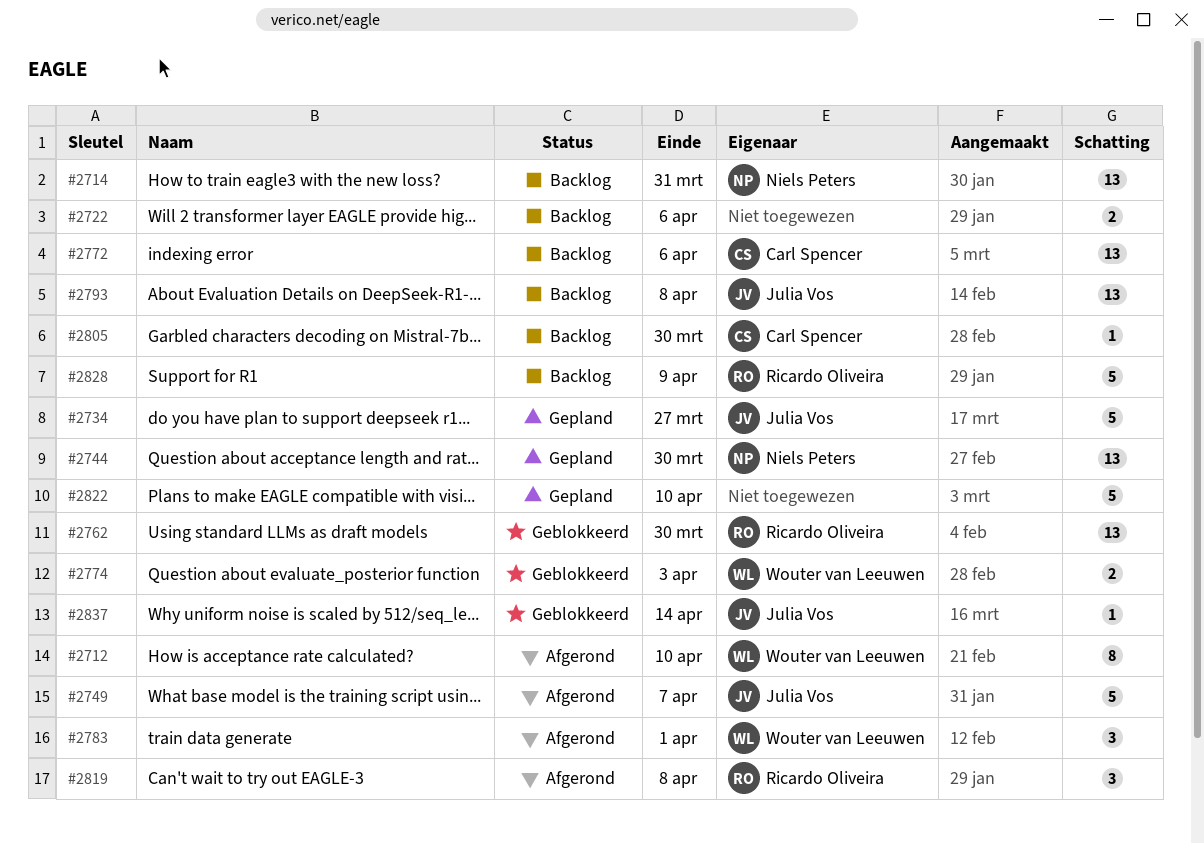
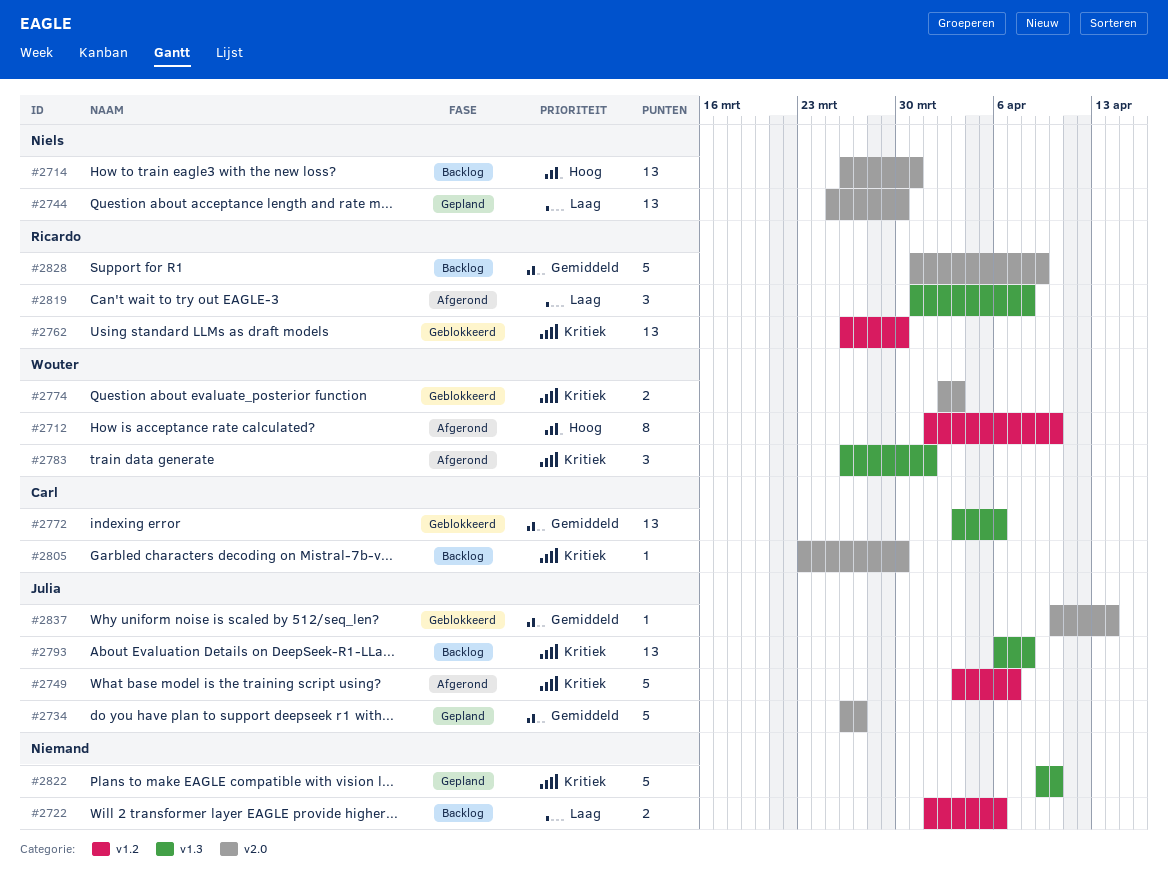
#2772, status: Backlog -> Geblokkeerd

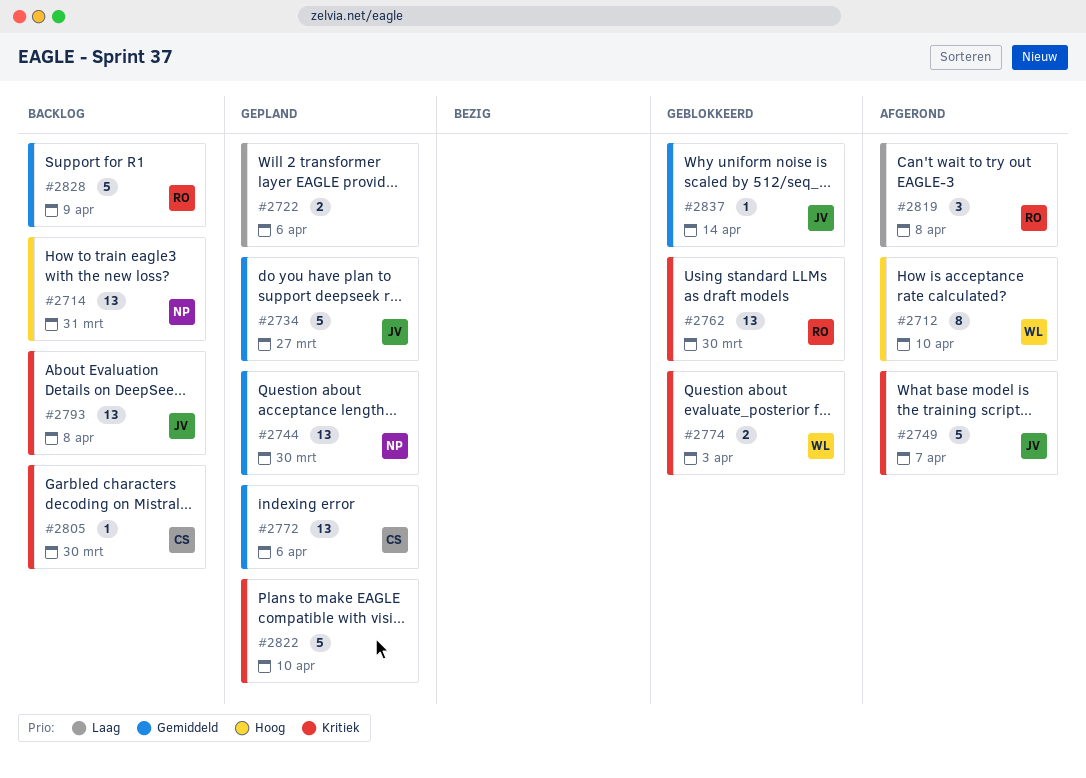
#2722, status: Backlog -> Gepland
#2744, priority: Laag -> Gemiddeld
#2772, status: Geblokkeerd -> Gepland
#2783: present -> none

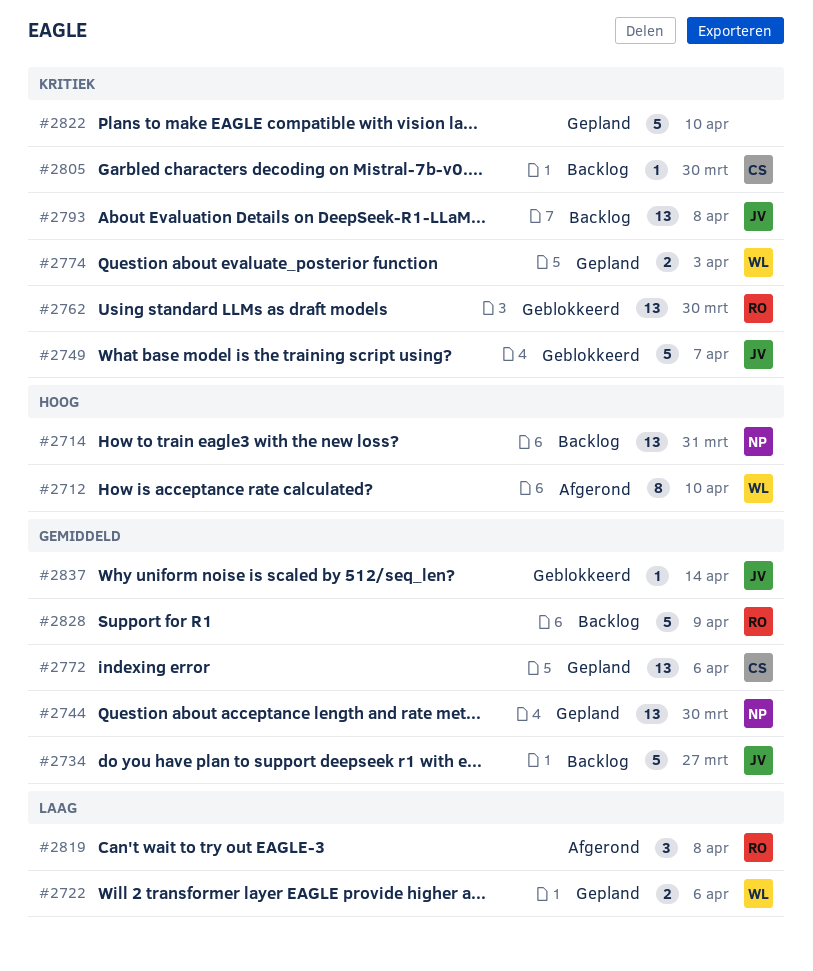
#2722, owner: none -> WL
#2734, status: Gepland -> Backlog
#2749, status: Afgerond -> Geblokkeerd
#2774, status: Geblokkeerd -> Gepland

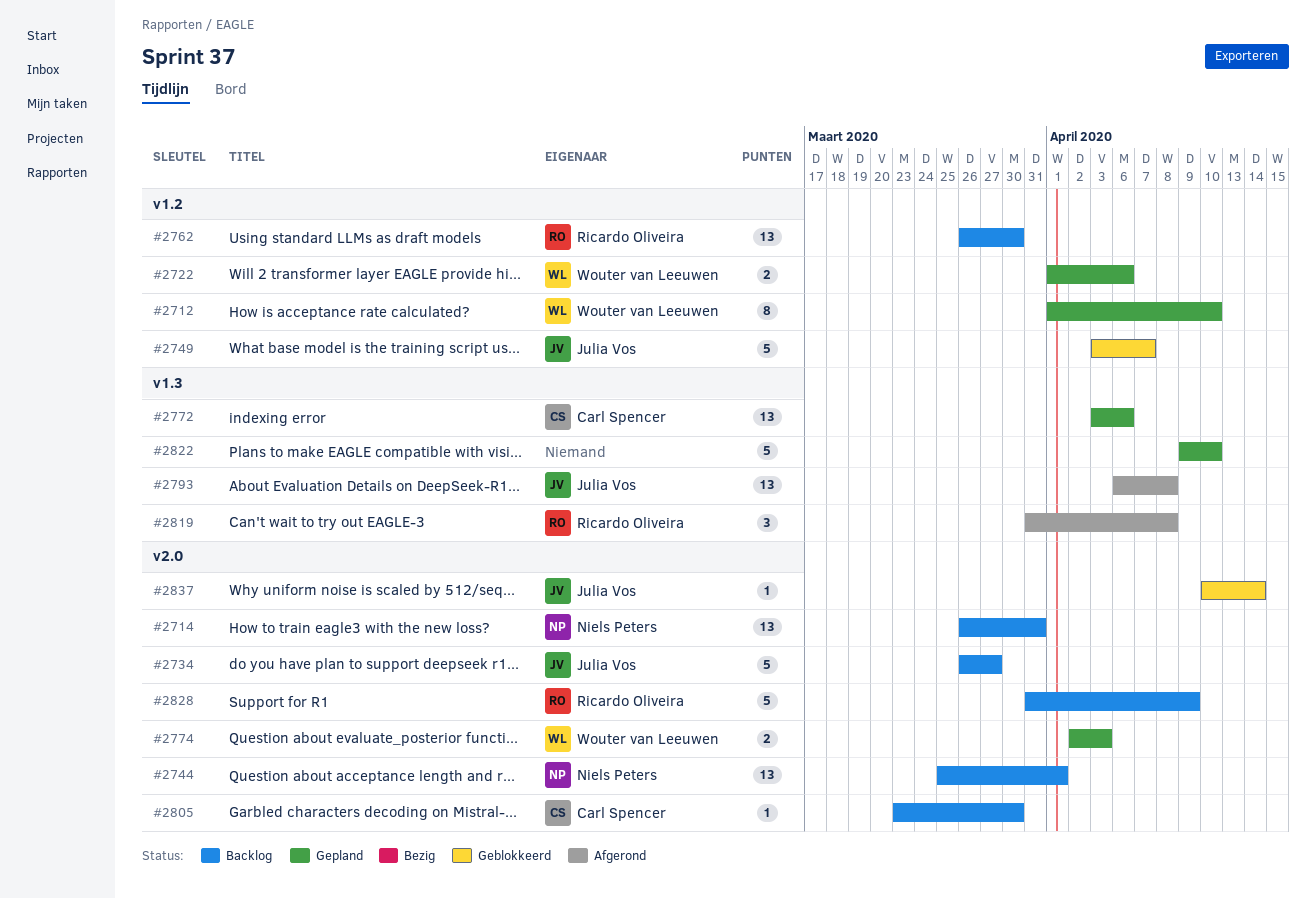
#2712, status: Afgerond -> Gepland
#2744, status: Gepland -> Backlog
#2744, due: Mar 30 -> Apr 1
#2762, status: Geblokkeerd -> Backlog
#2793, status: Backlog -> Afgerond

